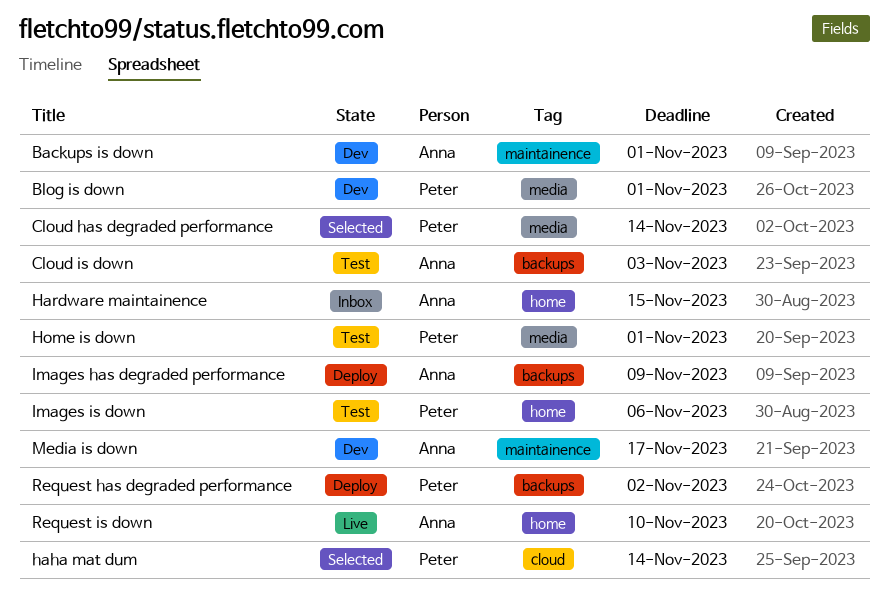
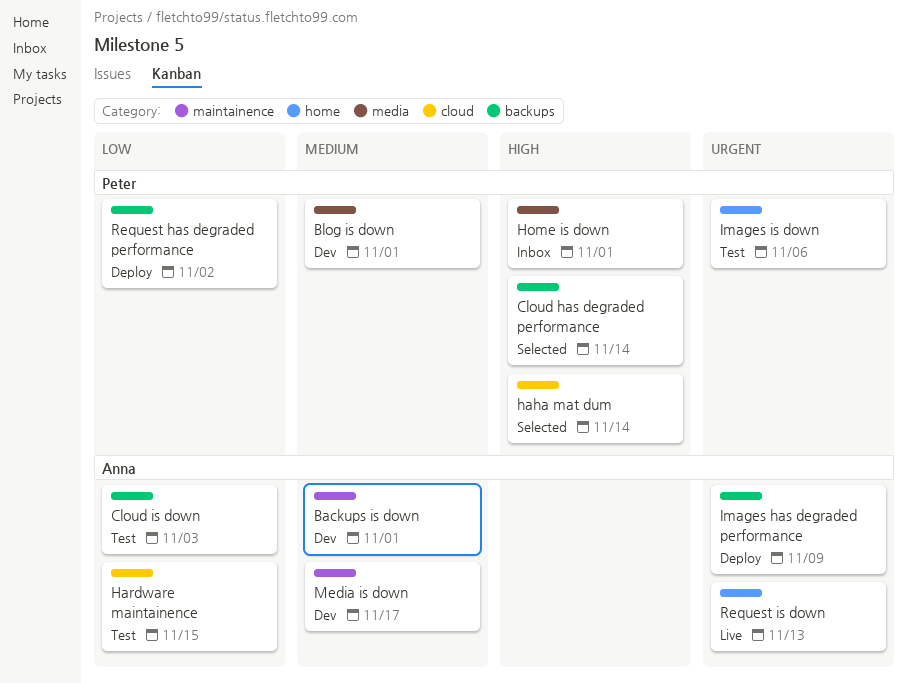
Cloud has degraded performance, label: media -> backups
Hardware maintainence, status: Inbox -> Test
Hardware maintainence, label: home -> cloud
Home is down, status: Test -> Inbox
Request is down, due: Nov 10 -> Nov 13

